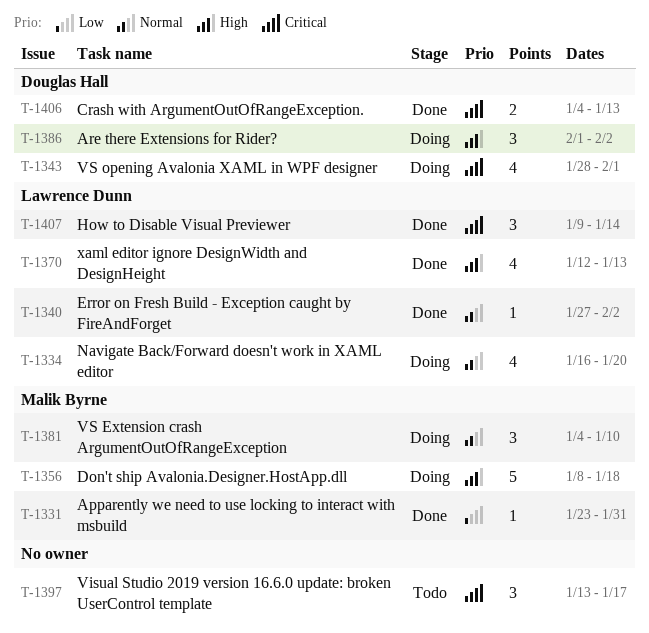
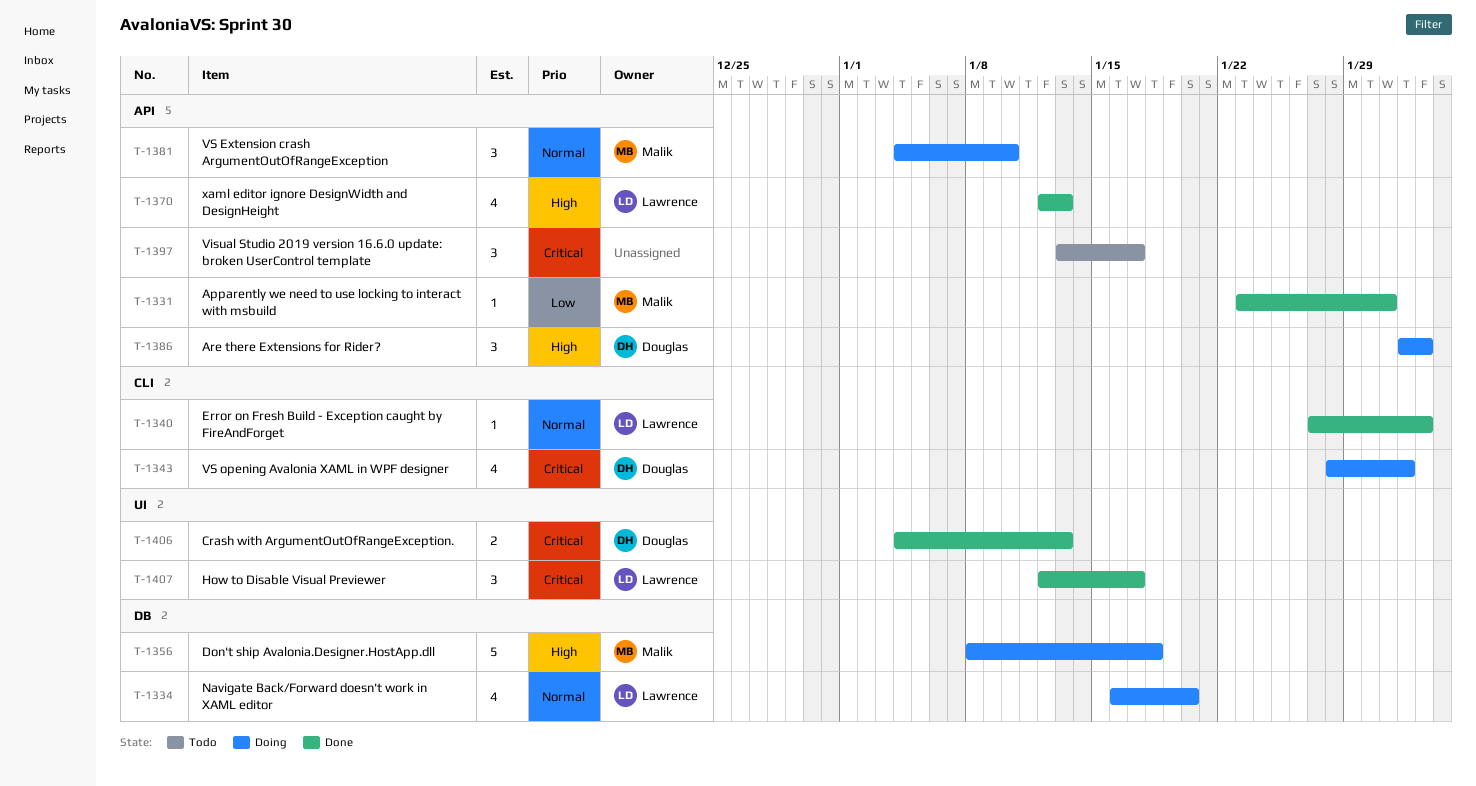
T-1407, start: Jan 9 -> Jan 12
T-1407, due: Jan 14 -> Jan 17

